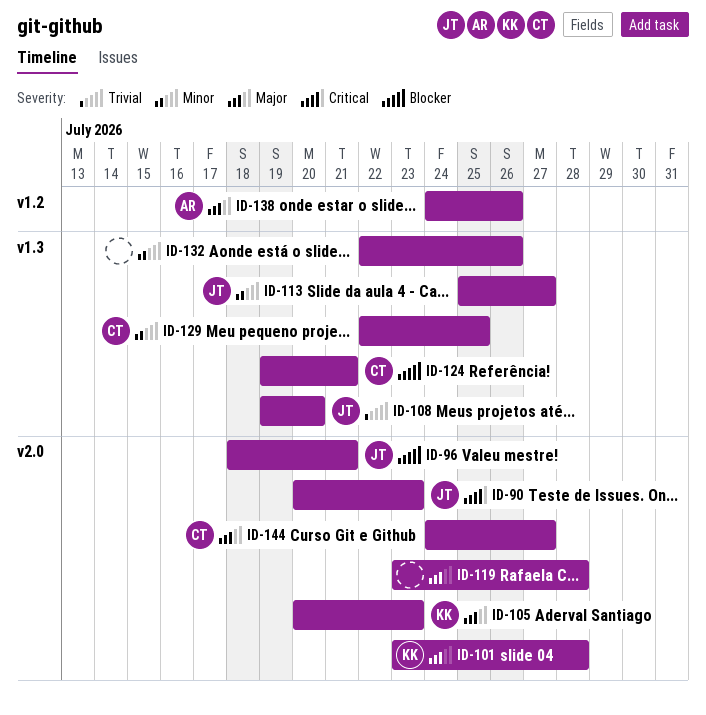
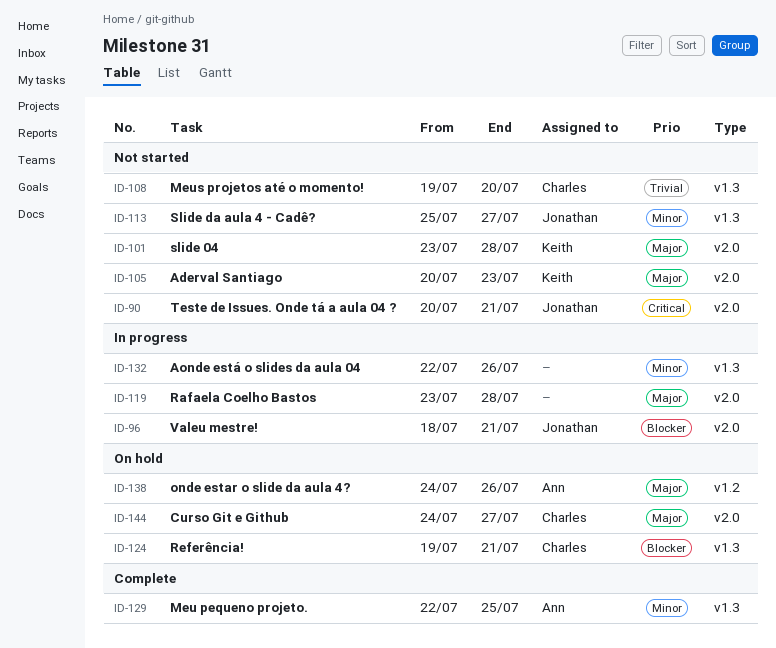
ID-90, due: Jul 23 -> Jul 21
ID-108, owner: Jonathan -> Charles
ID-129, owner: Charles -> Ann

